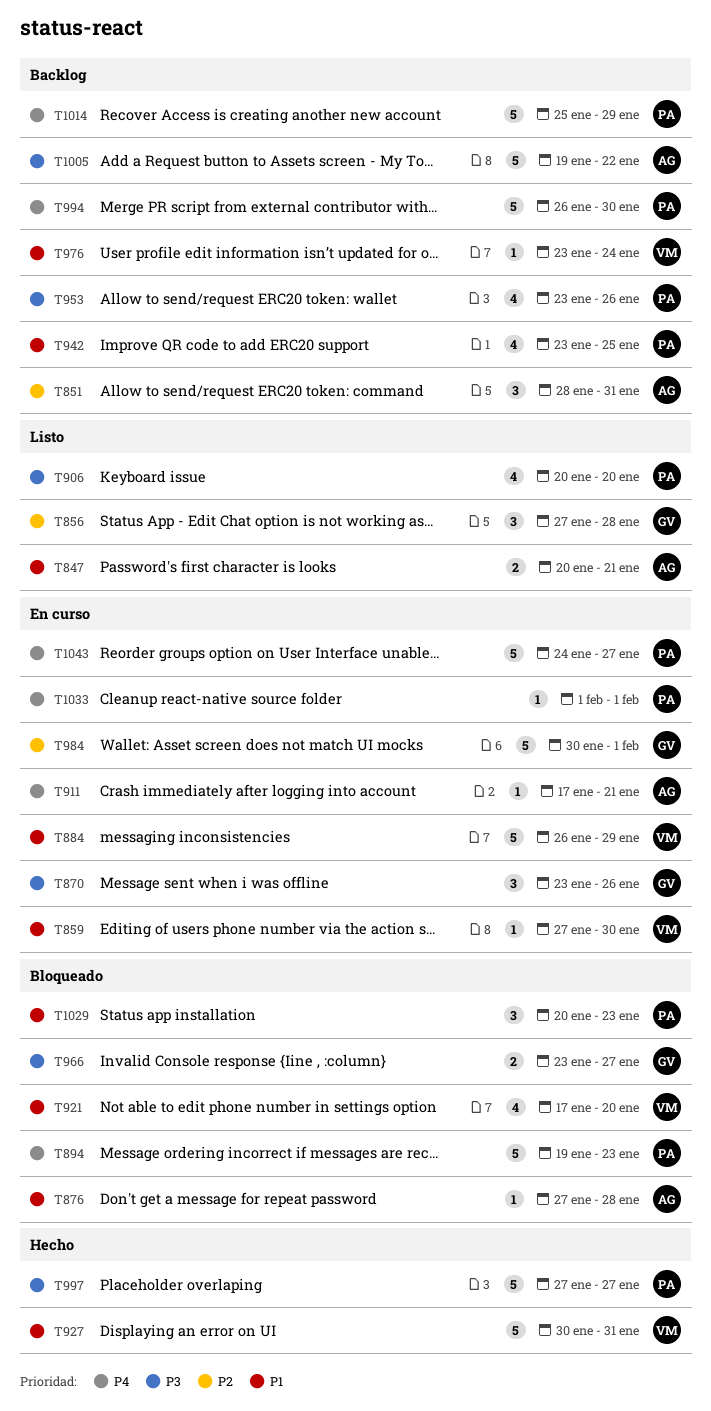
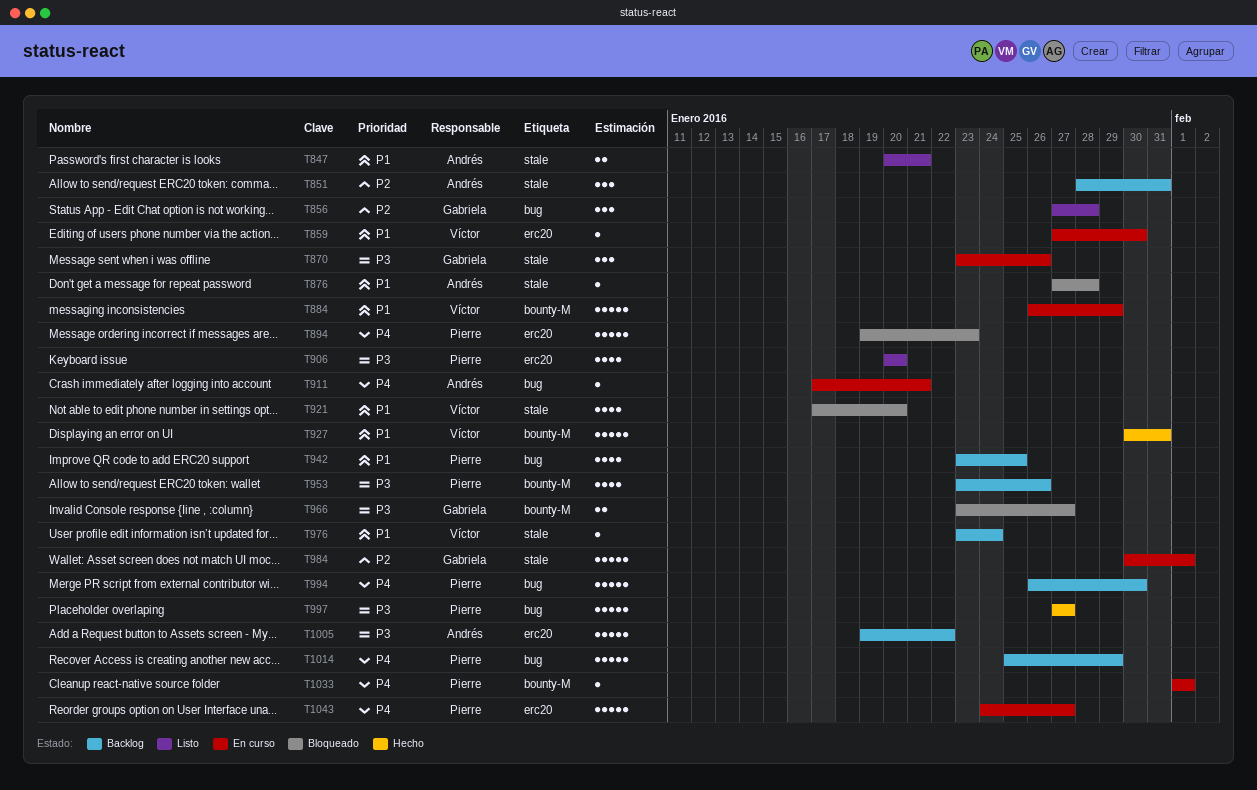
T1029: present -> none

